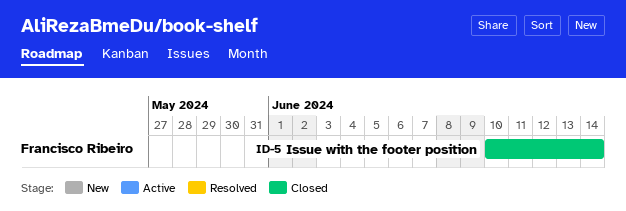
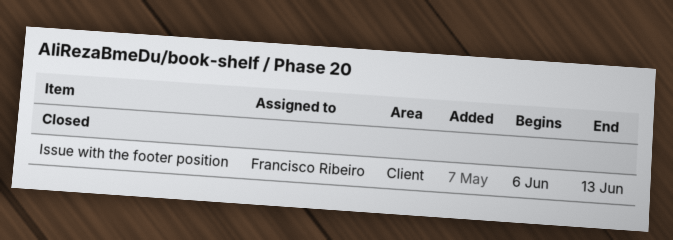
Issue with the footer position, start: Jun 10 -> Jun 6
Issue with the footer position, due: Jun 14 -> Jun 13

